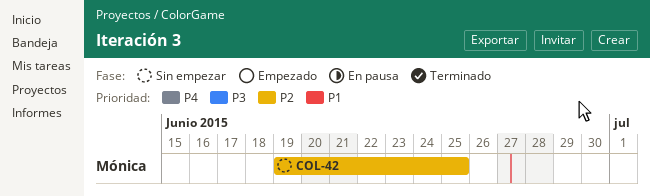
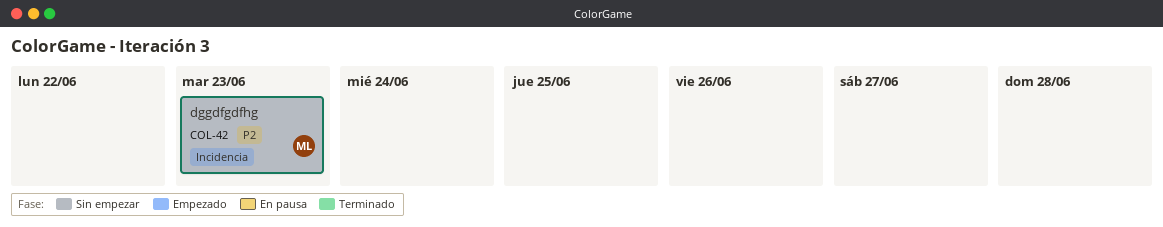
COL-42, due: Jun 25 -> Jun 23

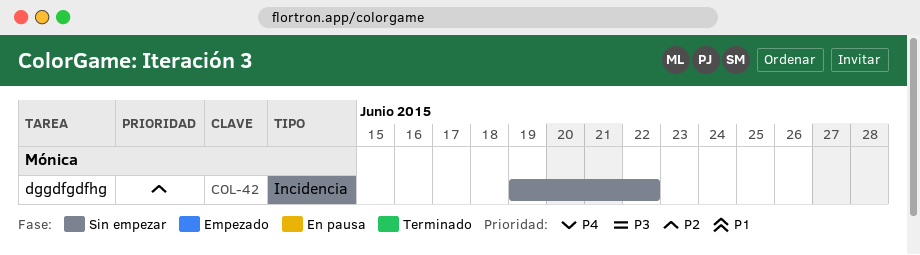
COL-42, due: Jun 23 -> Jun 22

